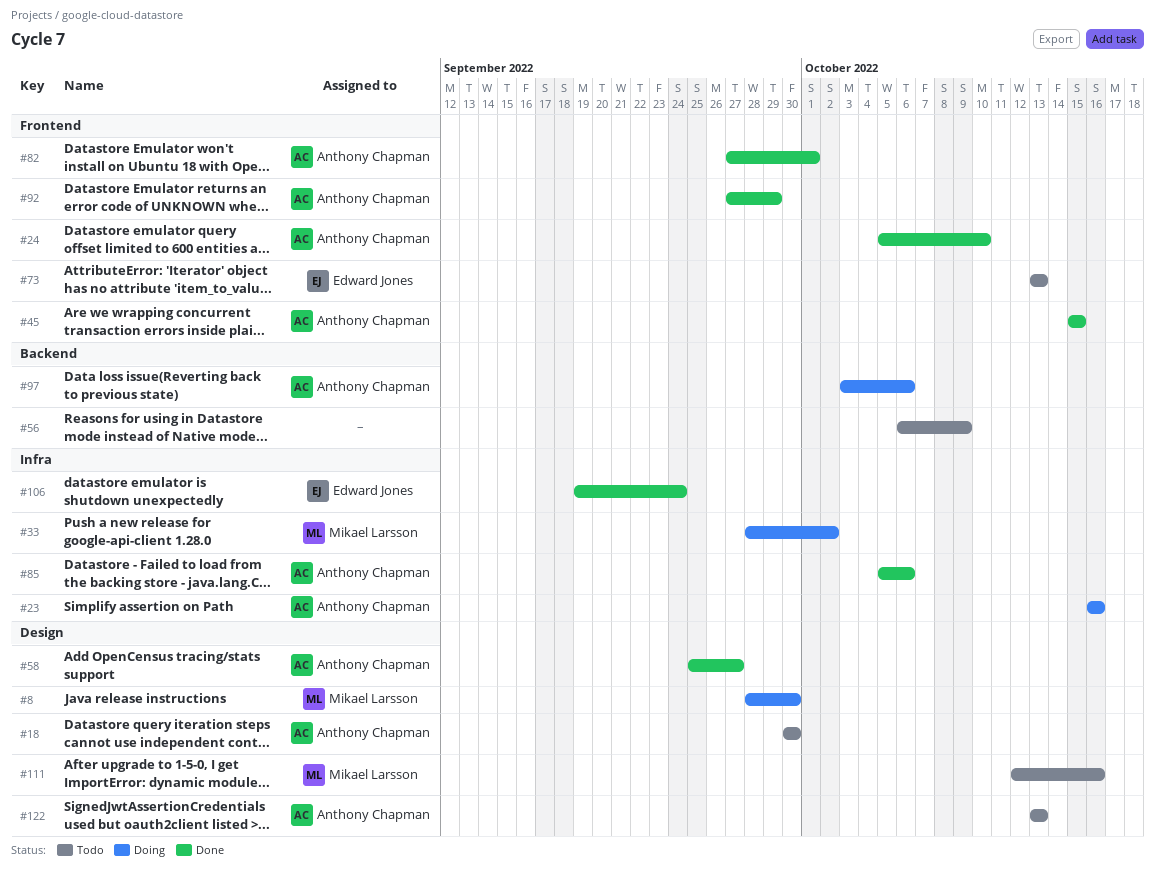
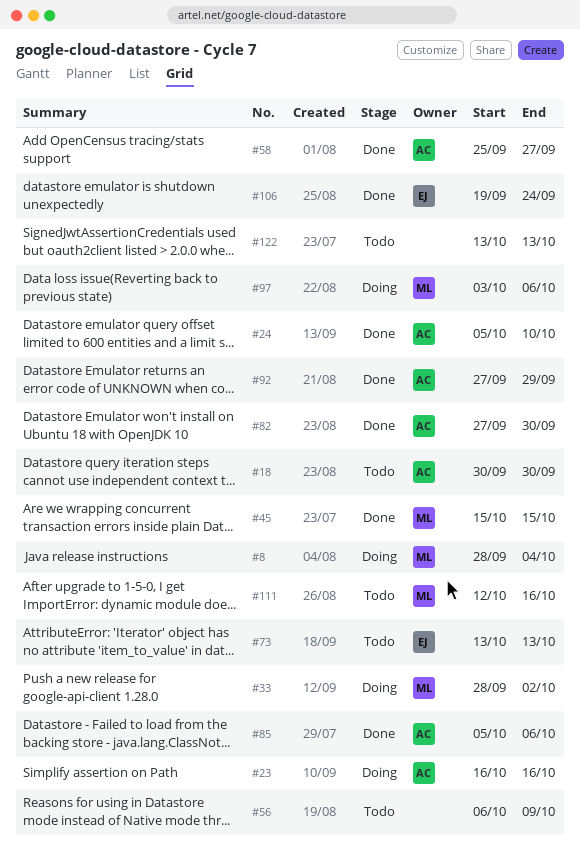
#8, due: Sep 30 -> Oct 4
#45, owner: Anthony Chapman -> Mikael Larsson
#82, due: Oct 1 -> Sep 30
#97, owner: Anthony Chapman -> Mikael Larsson
#122, owner: Anthony Chapman -> none

